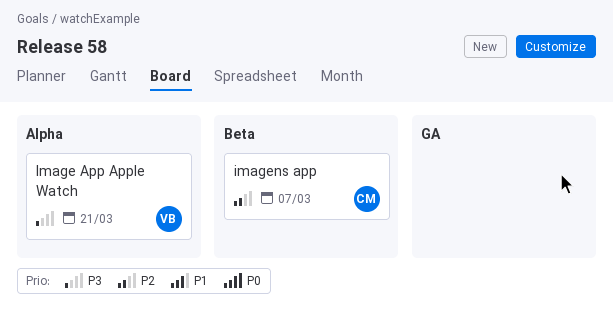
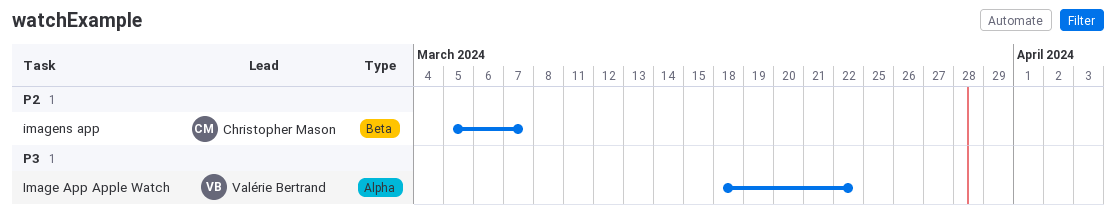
Image App Apple Watch, due: Mar 21 -> Mar 22

